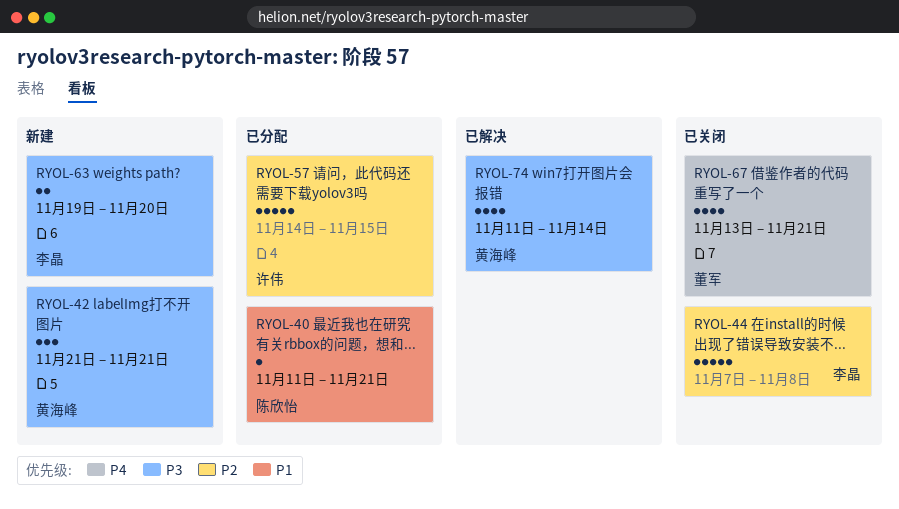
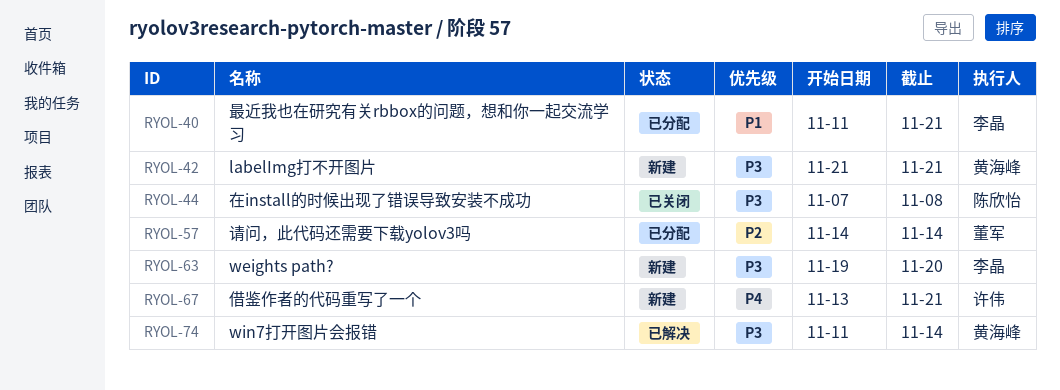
RYOL-40, owner: 陈欣怡 -> 李晶
RYOL-44, owner: 李晶 -> 陈欣怡
RYOL-44, priority: P2 -> P3
RYOL-57, owner: 许伟 -> 董军
RYOL-57, due: Nov 15 -> Nov 14
RYOL-67, status: 已关闭 -> 新建
RYOL-67, owner: 董军 -> 许伟

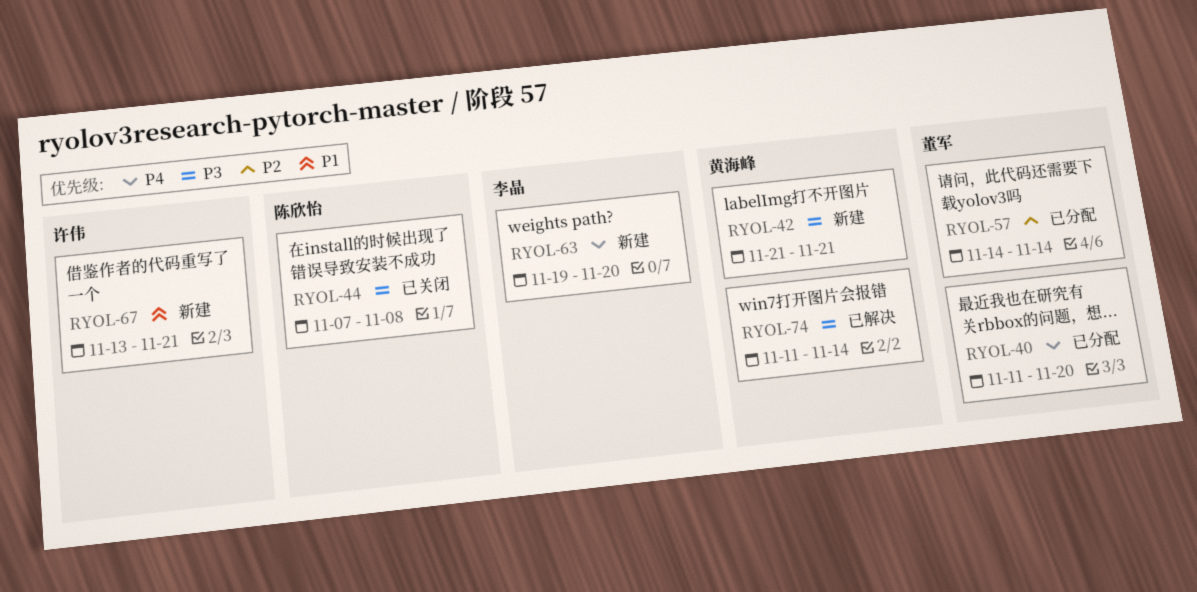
RYOL-40, owner: 李晶 -> 董军
RYOL-40, priority: P1 -> P4
RYOL-40, due: Nov 21 -> Nov 20
RYOL-63, priority: P3 -> P4
RYOL-67, priority: P4 -> P1

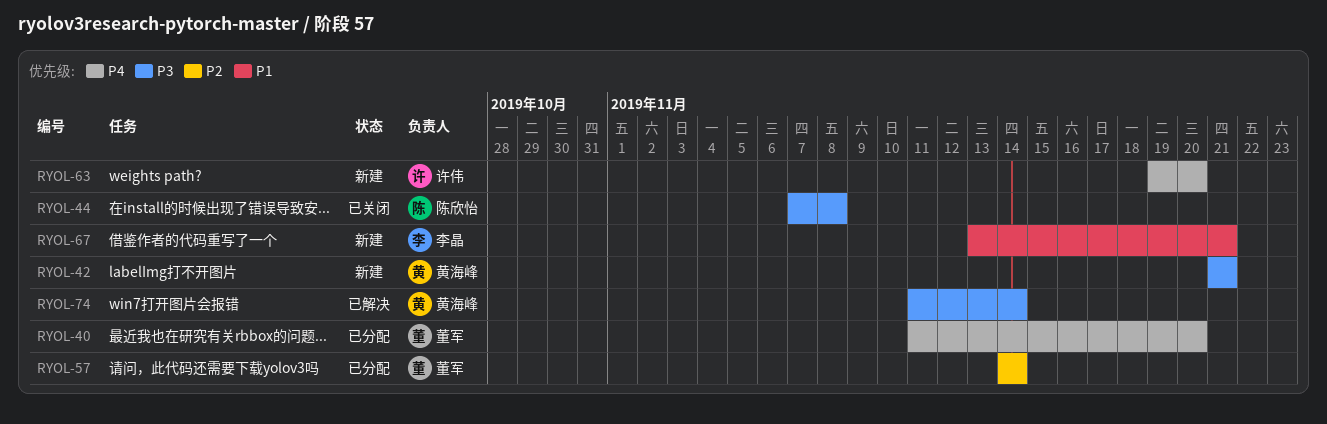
RYOL-63, owner: 李晶 -> 许伟
RYOL-67, owner: 许伟 -> 李晶

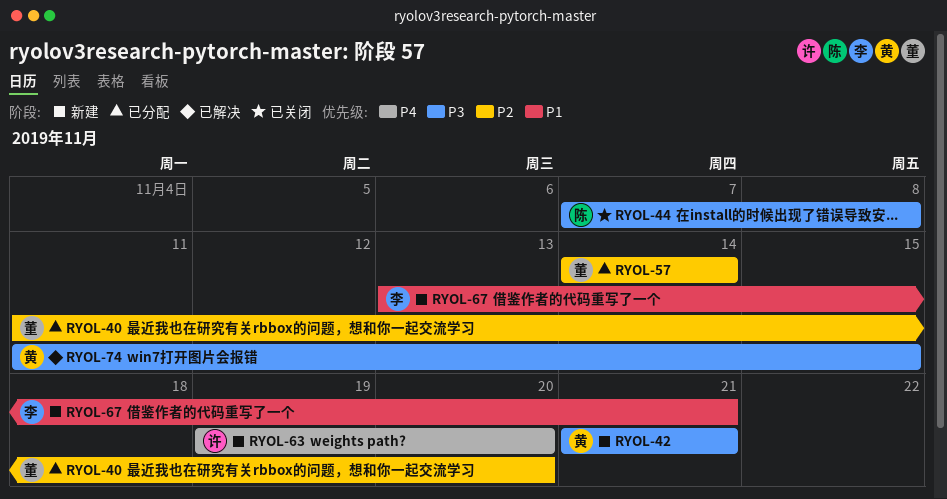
RYOL-40, priority: P4 -> P2
RYOL-74, due: Nov 14 -> Nov 15

